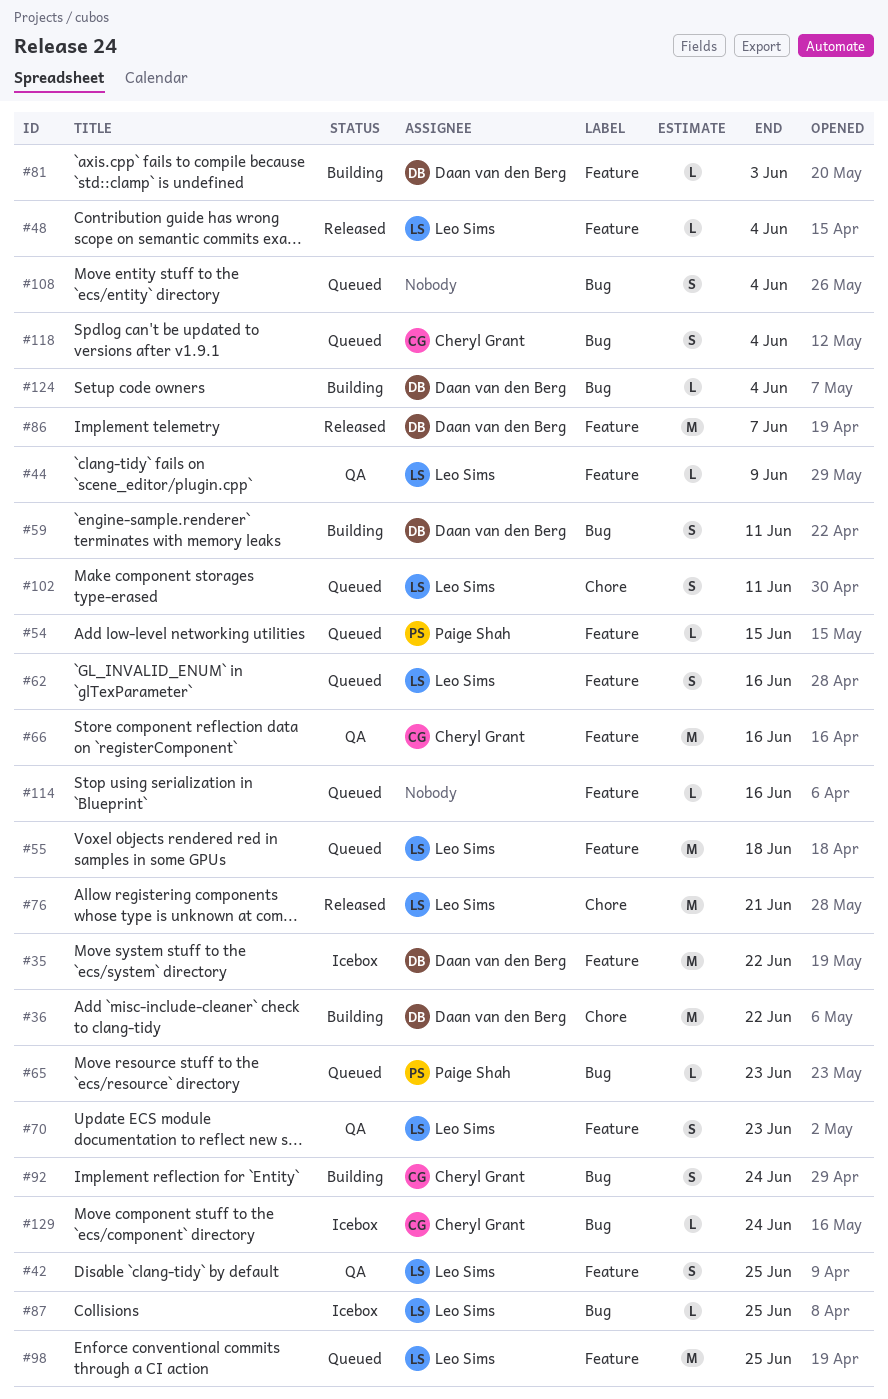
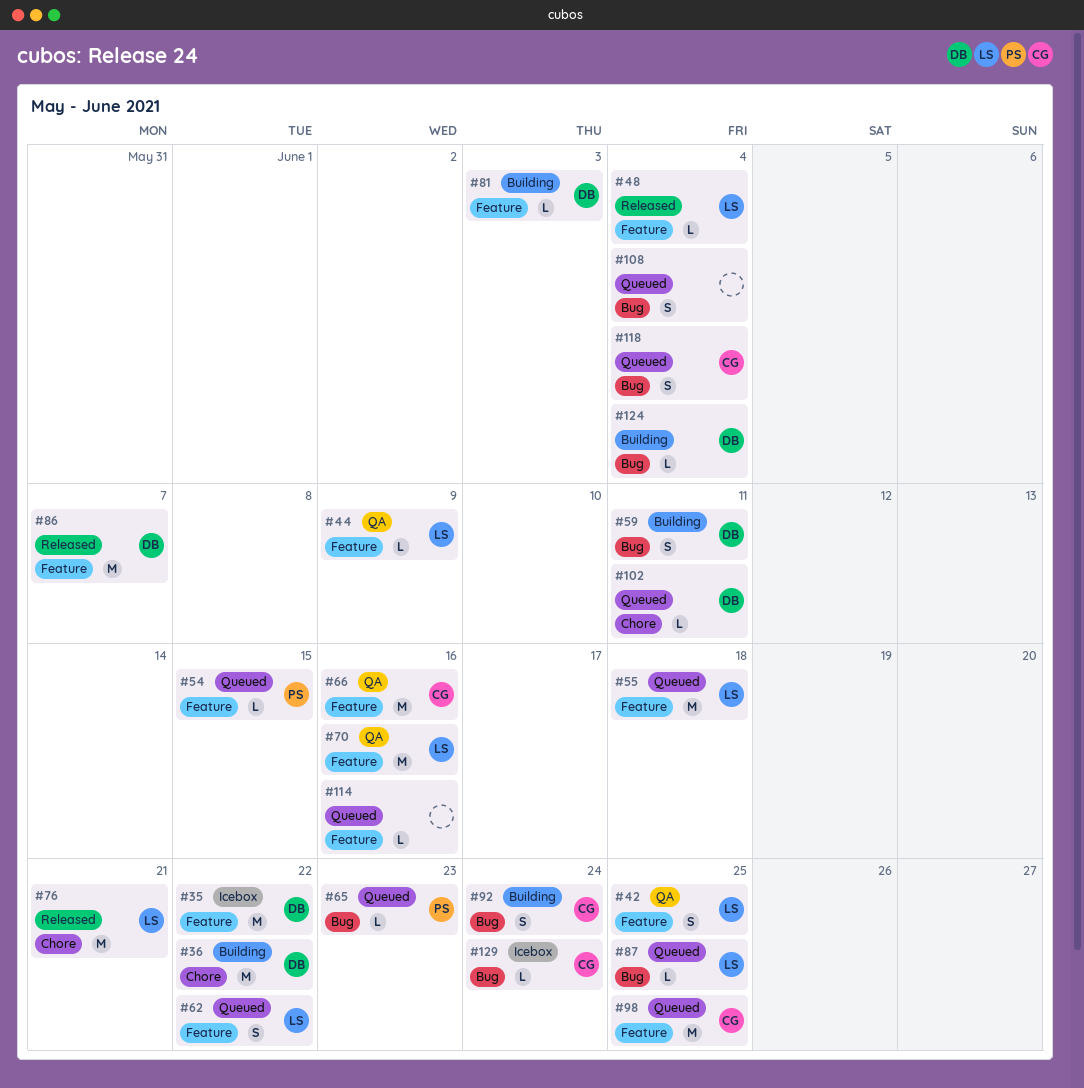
#62, due: Jun 16 -> Jun 22
#70, estimate: S -> M
#70, due: Jun 23 -> Jun 16
#87, status: Icebox -> Queued
#98, owner: Leo Sims -> Cheryl Grant
#102, owner: Leo Sims -> Daan van den Berg
#102, estimate: S -> L

